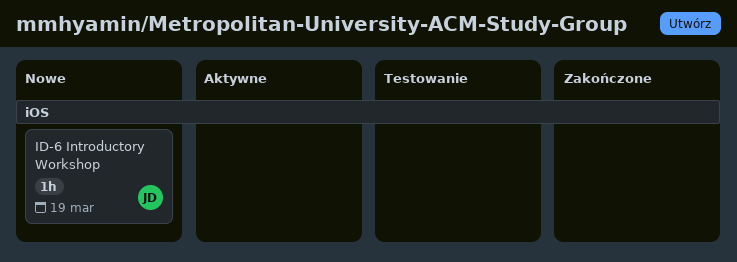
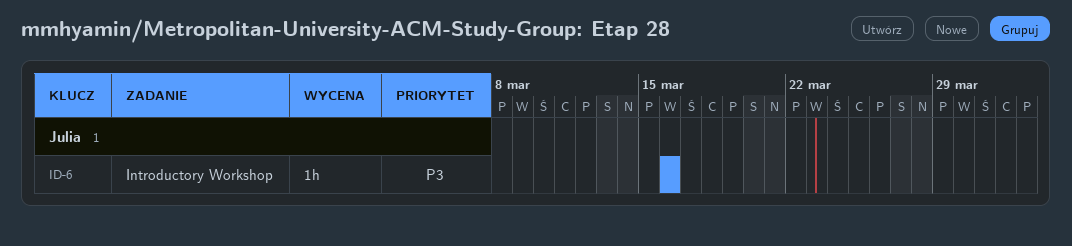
ID-6, due: Mar 19 -> Mar 16

